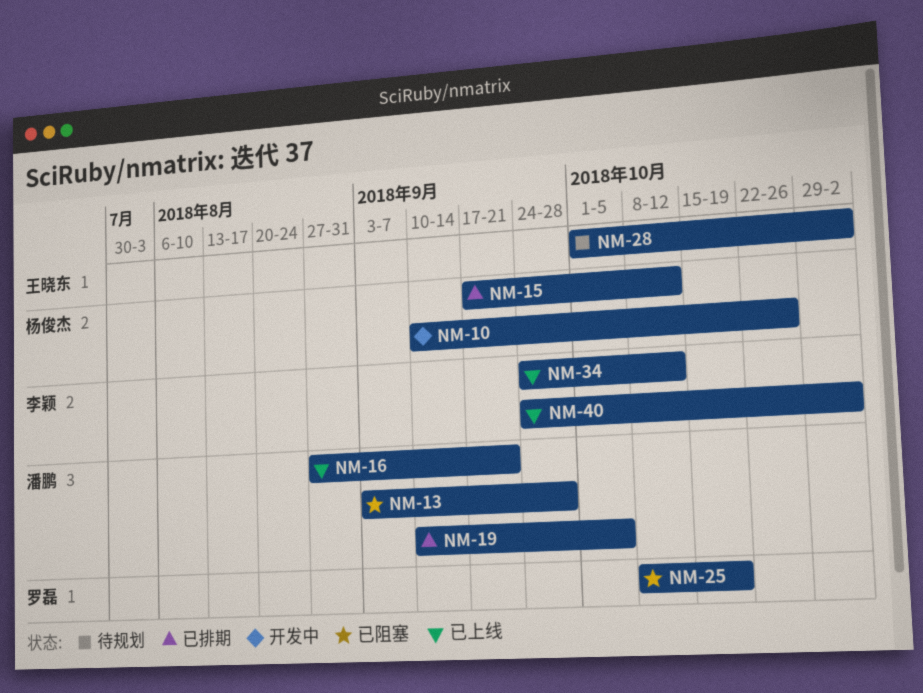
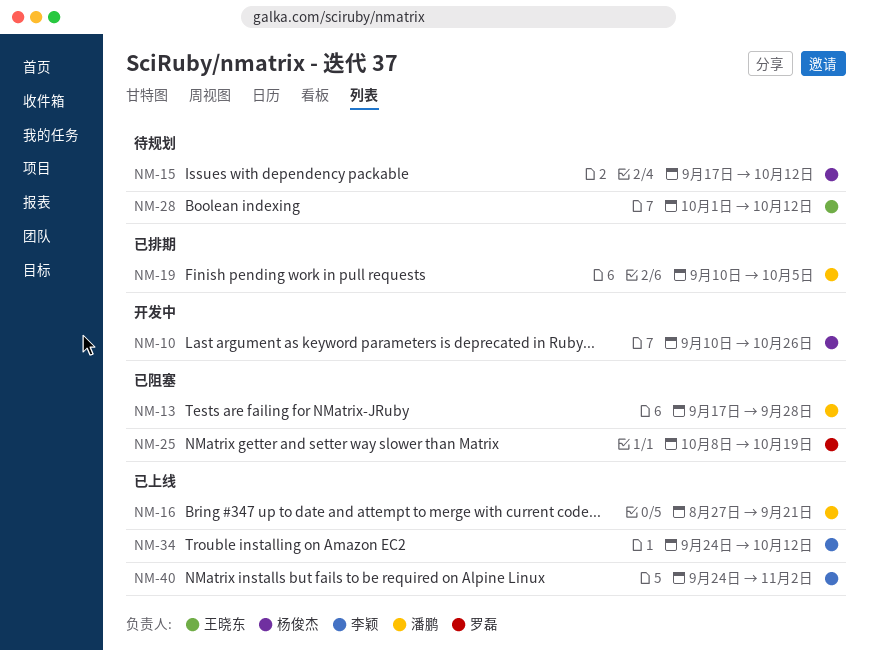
NM-13, start: Sep 3 -> Sep 17
NM-15, status: 已排期 -> 待规划
NM-28, due: Nov 2 -> Oct 12

